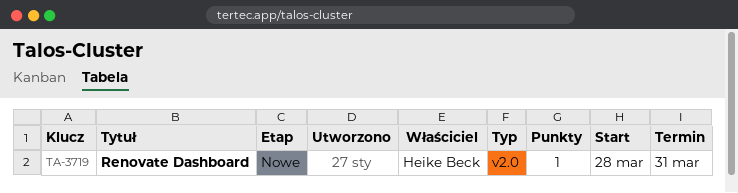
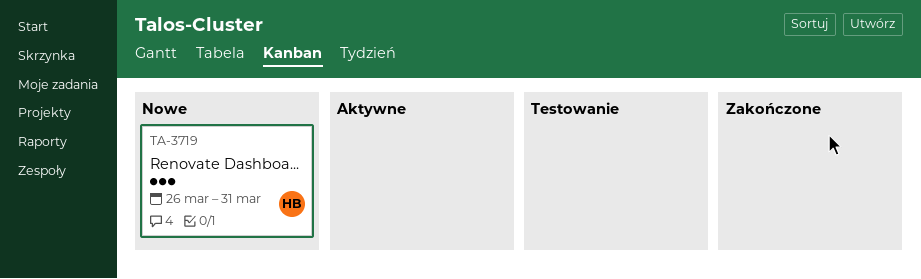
TA-3719, estimate: 1 -> 3
TA-3719, start: Mar 28 -> Mar 26

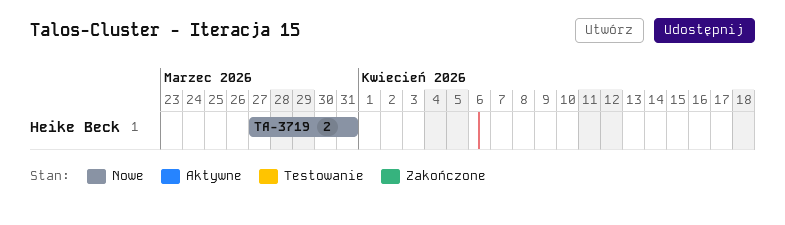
TA-3719, estimate: 3 -> 2
TA-3719, start: Mar 26 -> Mar 27

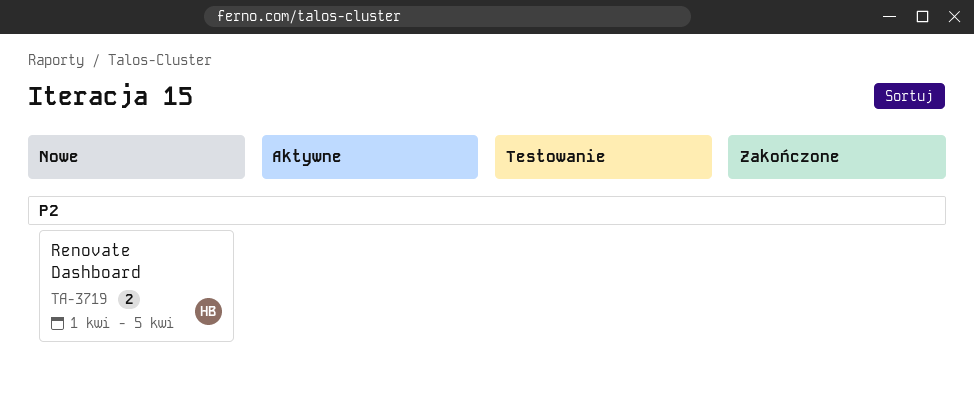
TA-3719, start: Mar 27 -> Apr 1
TA-3719, due: Mar 31 -> Apr 5

